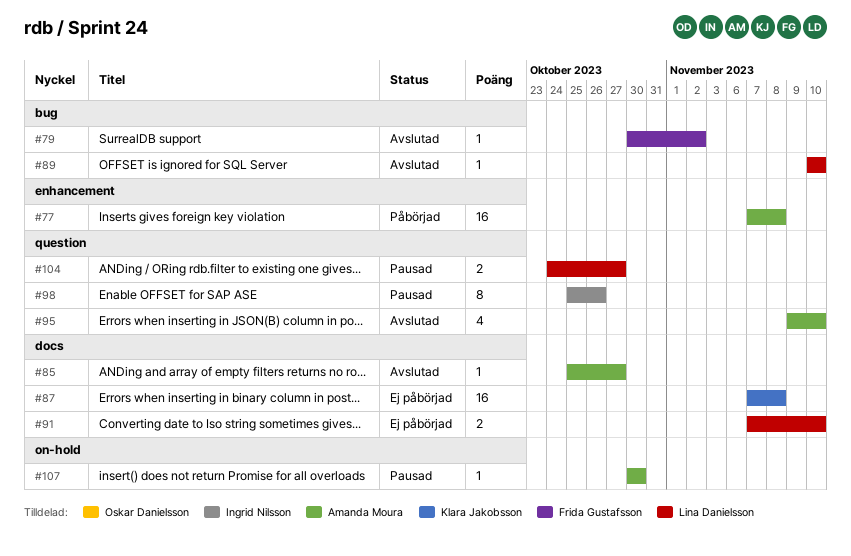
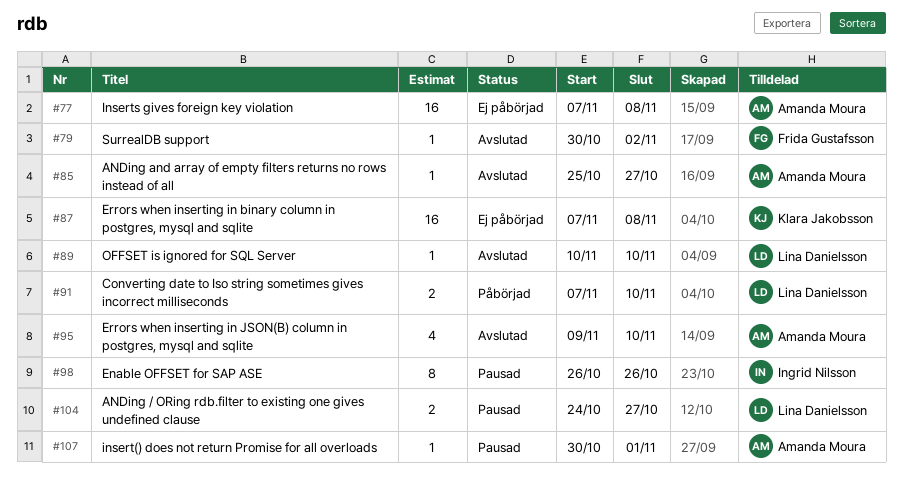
#77, status: Påbörjad -> Ej påbörjad
#91, status: Ej påbörjad -> Påbörjad
#98, start: Oct 25 -> Oct 26
#107, due: Oct 30 -> Nov 1

